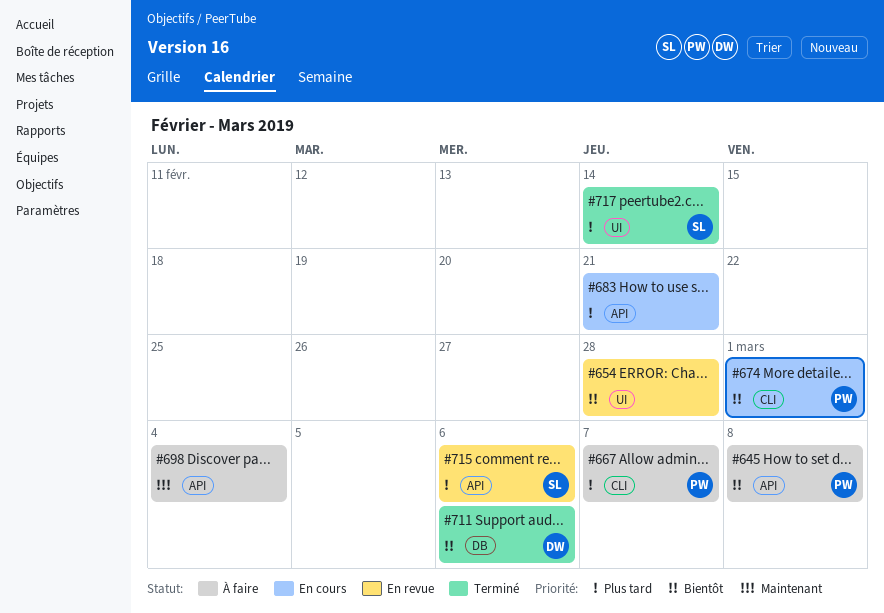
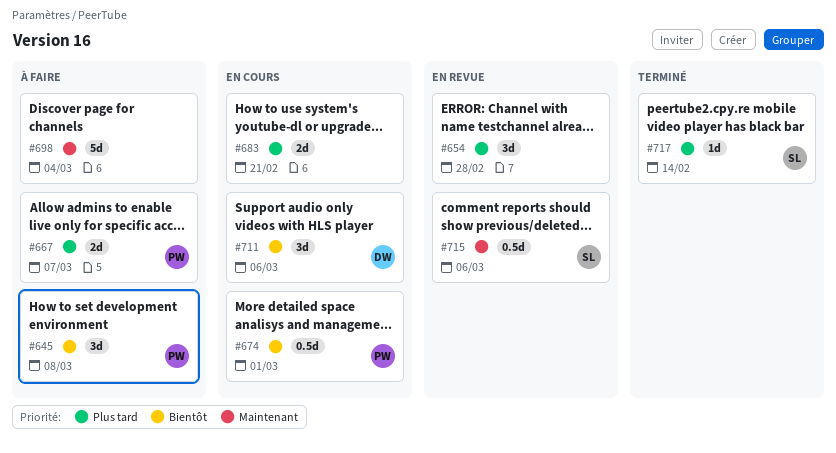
#654, priority: Bientôt -> Plus tard
#711, status: Terminé -> En cours
#715, priority: Plus tard -> Maintenant

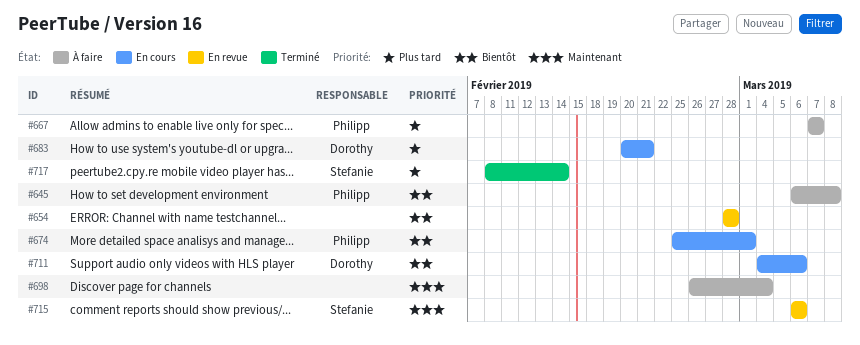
#654, priority: Plus tard -> Bientôt
#683, owner: none -> Dorothy

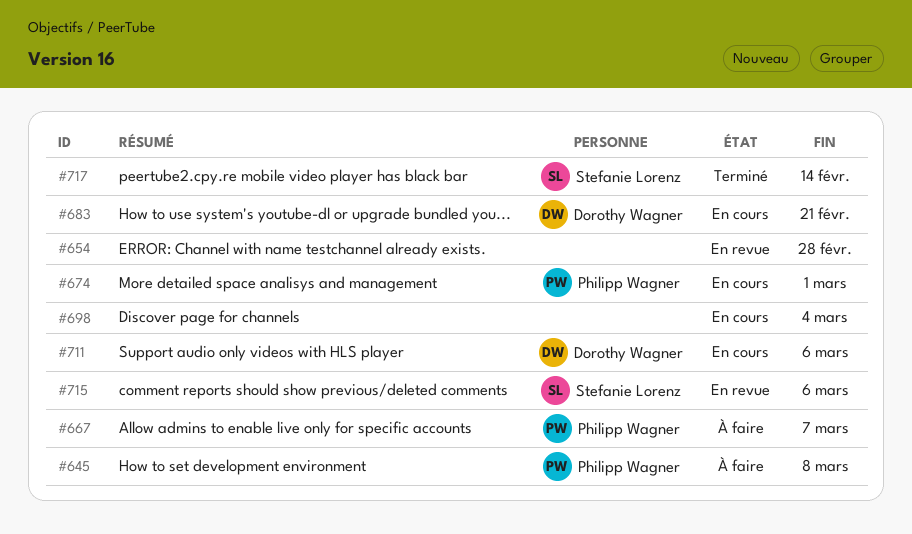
#698, status: À faire -> En cours

